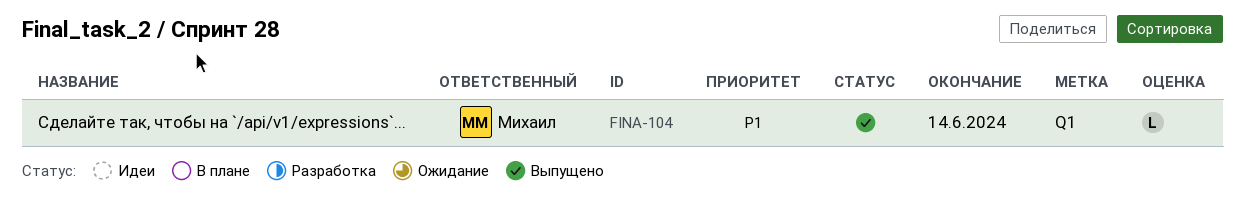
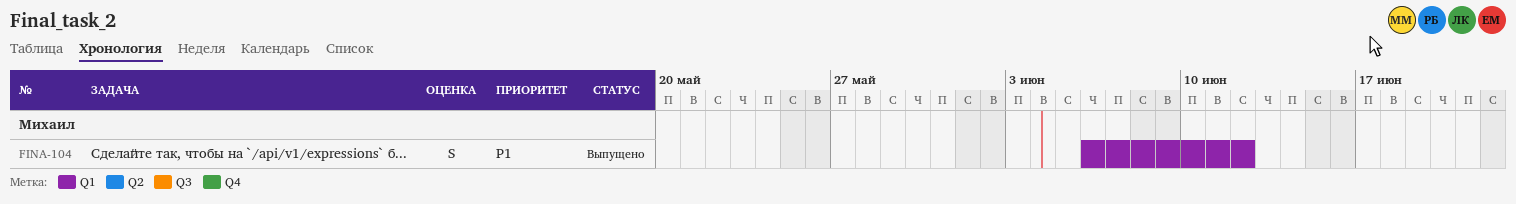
FINA-104, estimate: L -> S
FINA-104, due: Jun 14 -> Jun 12

